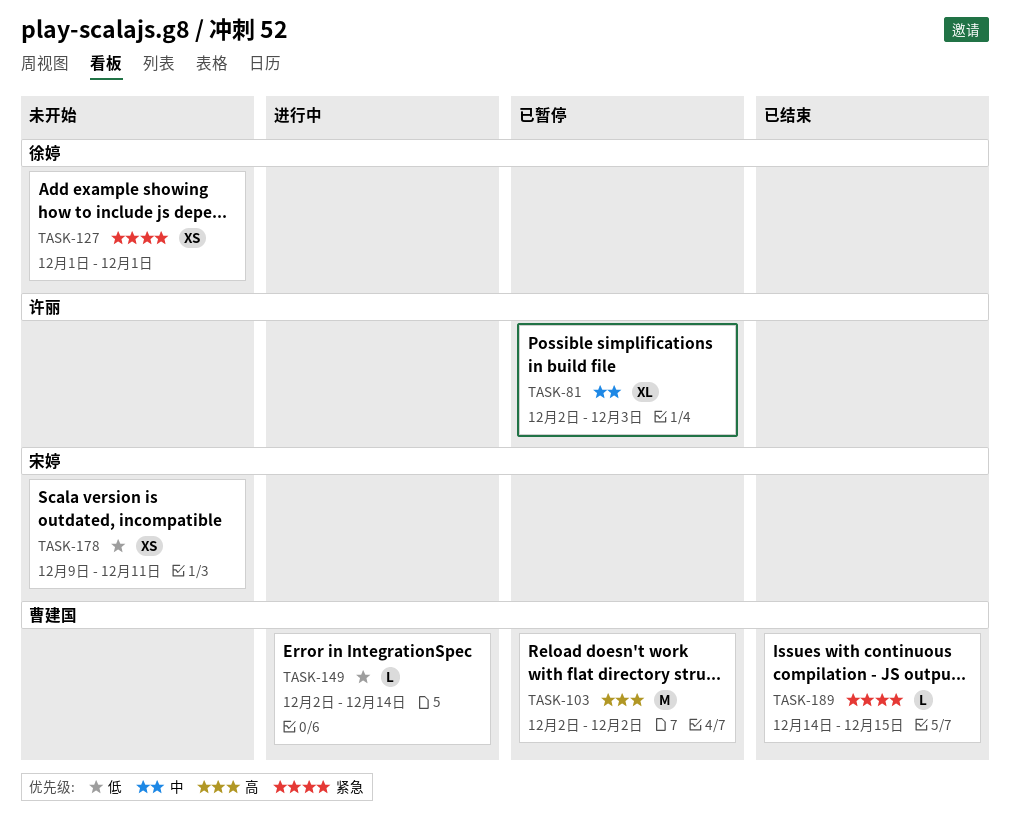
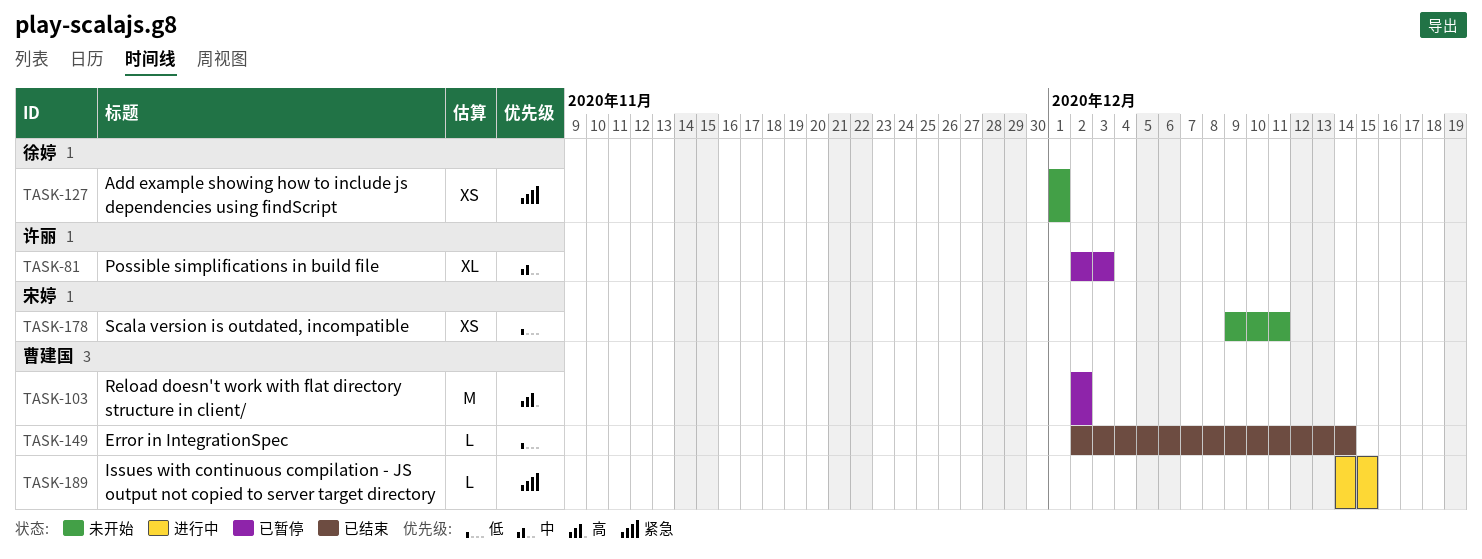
TASK-149, status: 进行中 -> 已结束
TASK-189, status: 已结束 -> 进行中

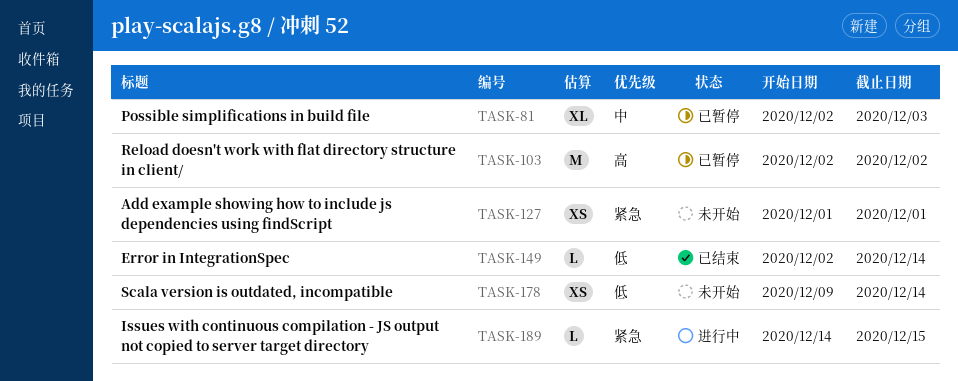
TASK-178, due: Dec 11 -> Dec 14

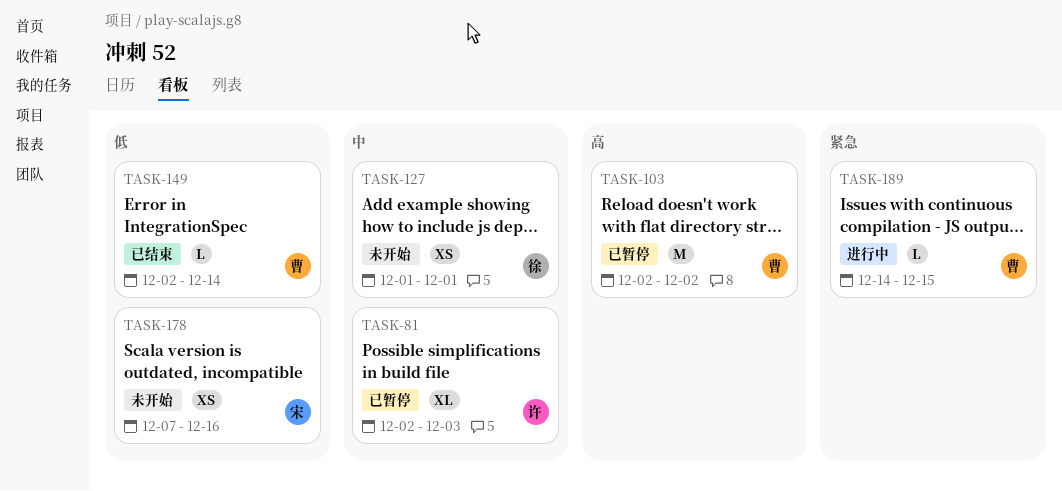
TASK-127, priority: 紧急 -> 中
TASK-178, start: Dec 9 -> Dec 7
TASK-178, due: Dec 14 -> Dec 16

